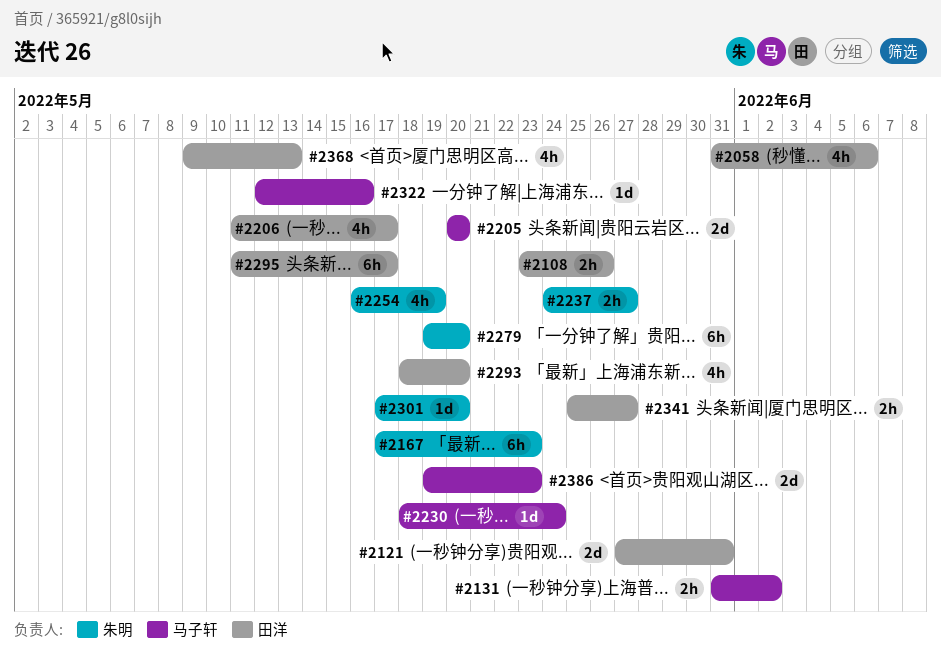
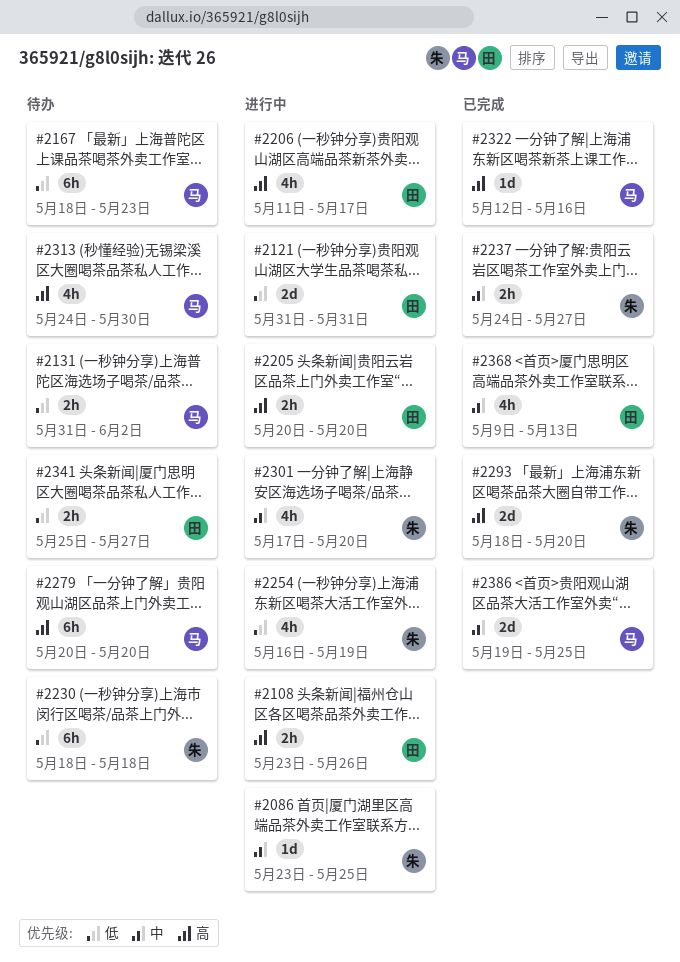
#2058: present -> none
#2086: none -> present
#2121, start: May 27 -> May 31
#2167, owner: 朱明 -> 马子轩
#2167, start: May 17 -> May 18
#2205, owner: 马子轩 -> 田洋
#2205, estimate: 2d -> 2h
#2230, owner: 马子轩 -> 朱明
#2230, estimate: 1d -> 6h
#2230, due: May 24 -> May 18
#2279, owner: 朱明 -> 马子轩
#2279, start: May 19 -> May 20
#2293, owner: 田洋 -> 朱明
#2293, estimate: 4h -> 2d
#2295: present -> none
#2301, estimate: 1d -> 4h
#2313: none -> present
#2386, due: May 23 -> May 25

